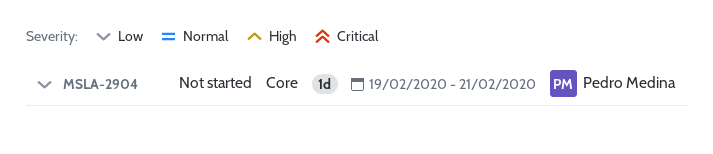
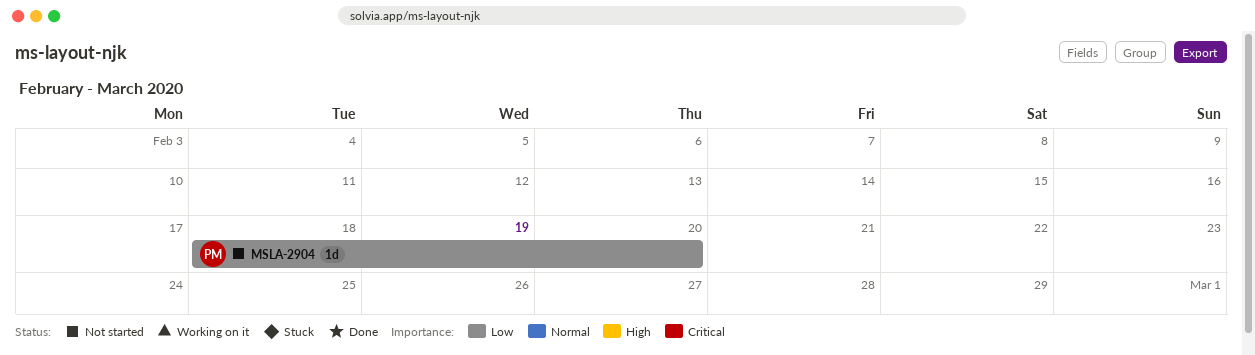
MSLA-2904, start: Feb 19 -> Feb 18
MSLA-2904, due: Feb 21 -> Feb 20

